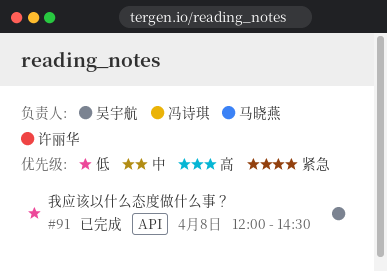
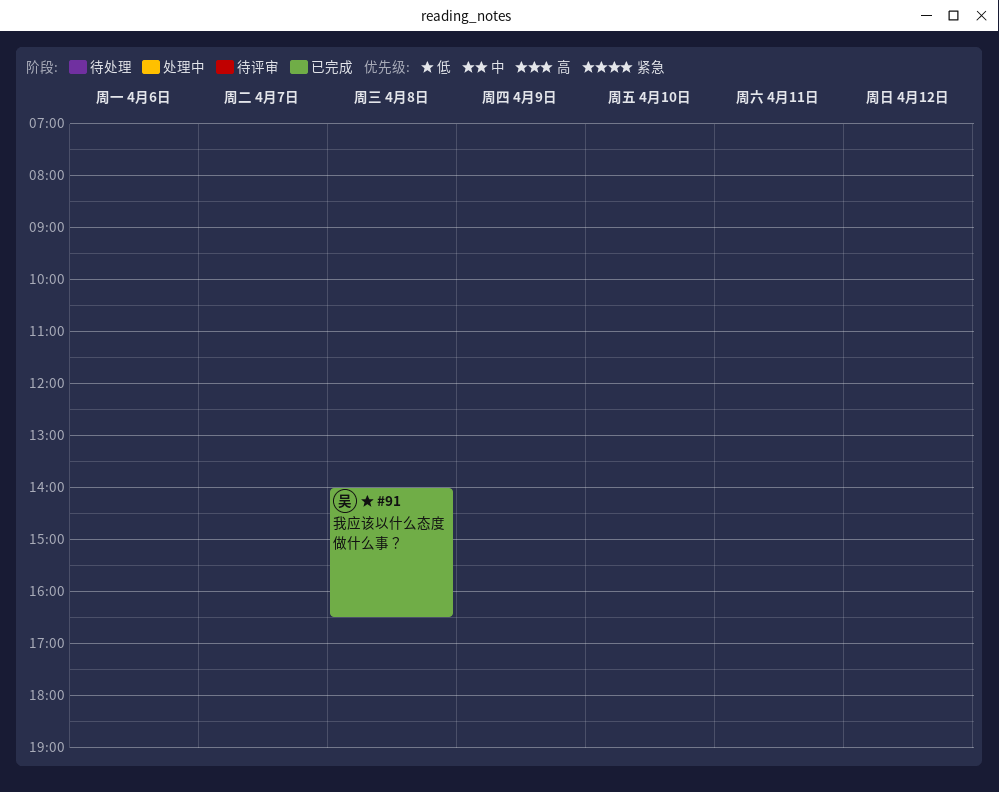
#91, begins: 12:00 -> 14:00
#91, ends: 14:30 -> 16:30

